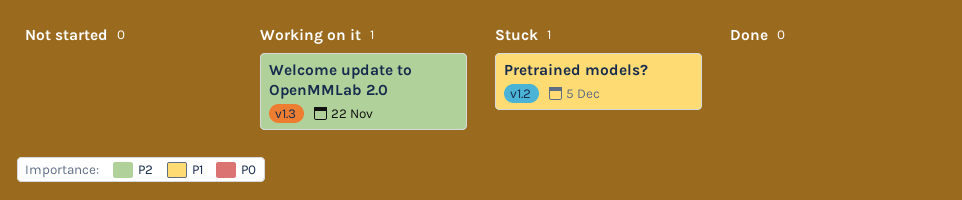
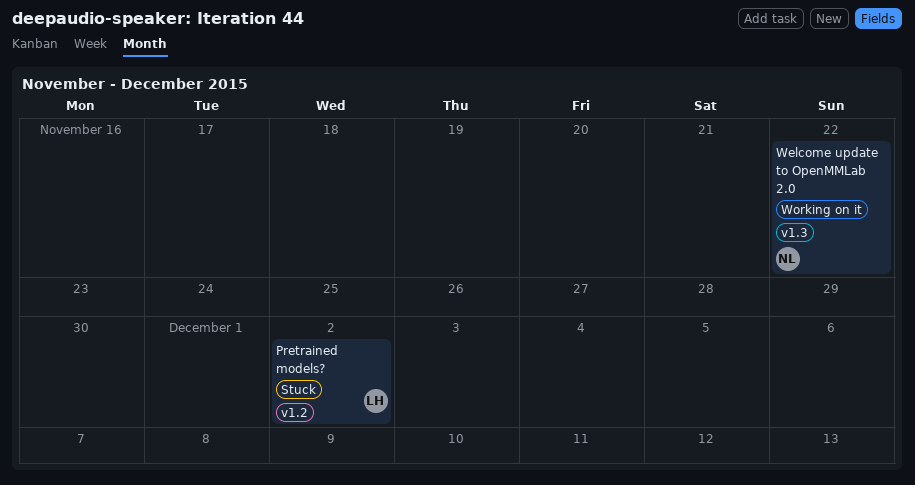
Pretrained models?, due: Dec 5 -> Dec 2

